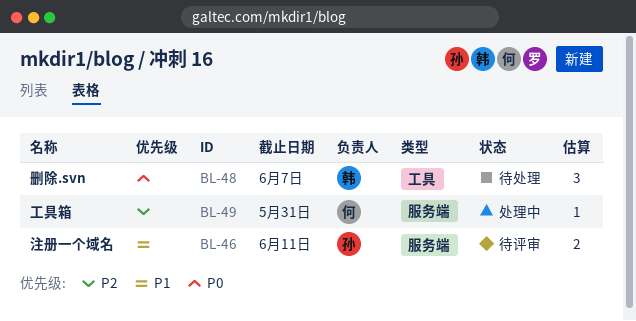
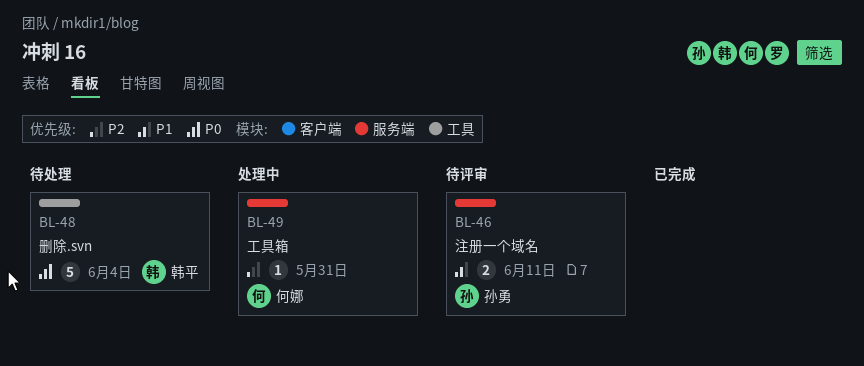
BL-48, estimate: 3 -> 5
BL-48, due: Jun 7 -> Jun 4

